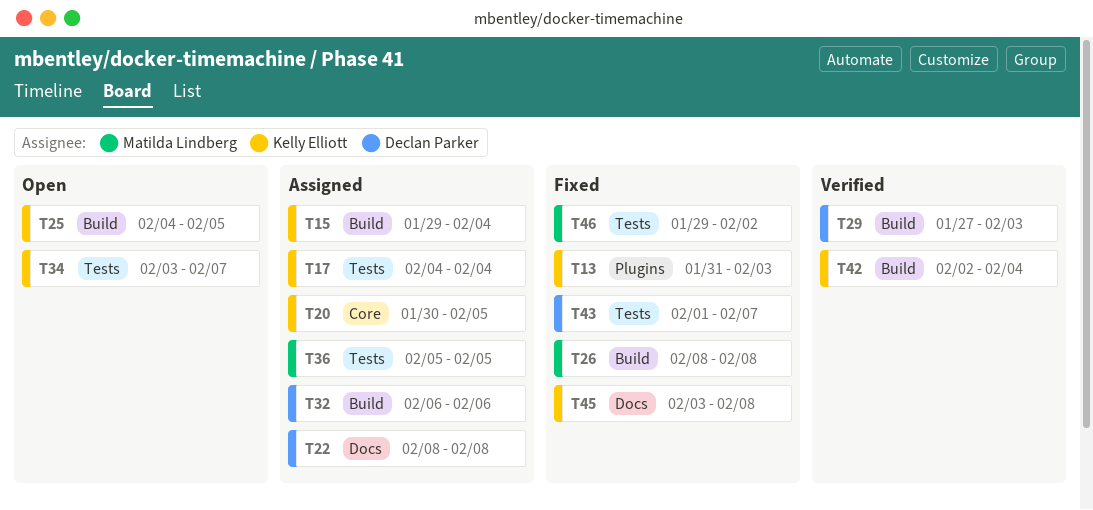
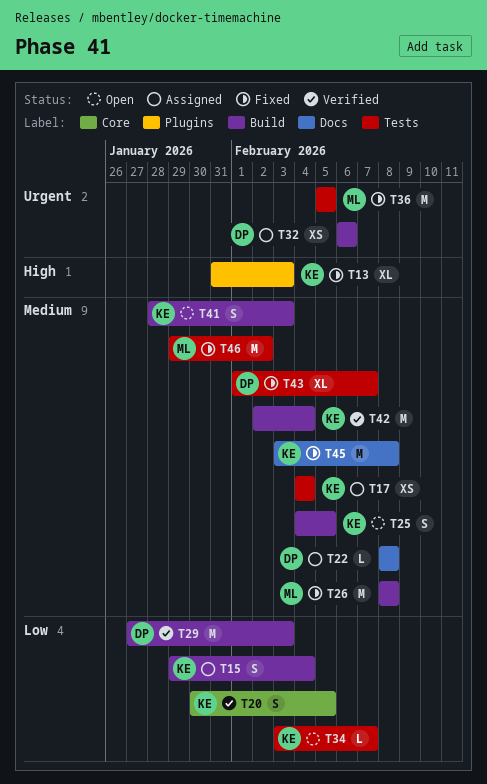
T20, status: Assigned -> Verified
T36, status: Assigned -> Fixed
T41: none -> present

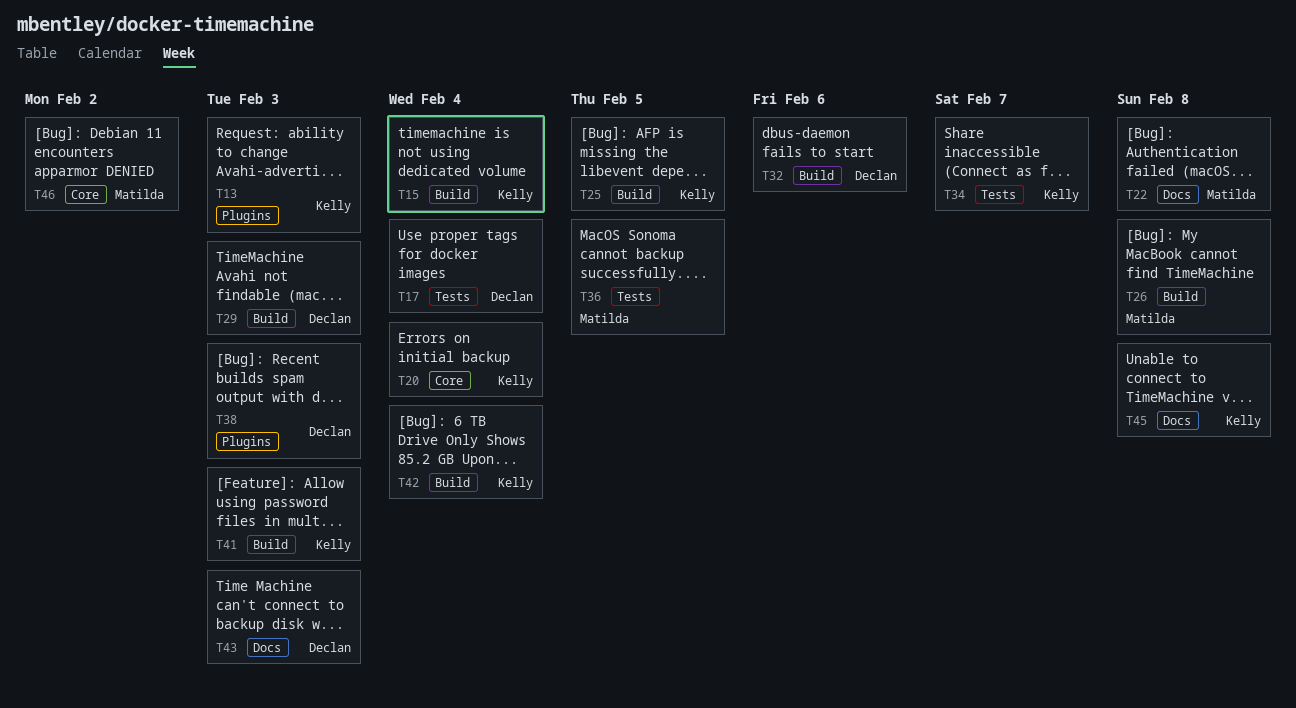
T17, owner: Kelly -> Declan
T20, due: Feb 5 -> Feb 4
T22, owner: Declan -> Matilda
T38: none -> present
T43, label: Tests -> Docs
T43, due: Feb 7 -> Feb 3
T46, label: Tests -> Core

